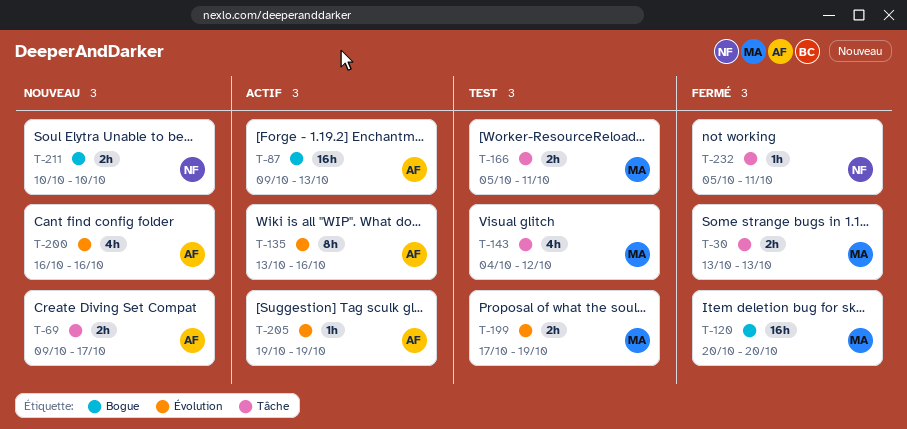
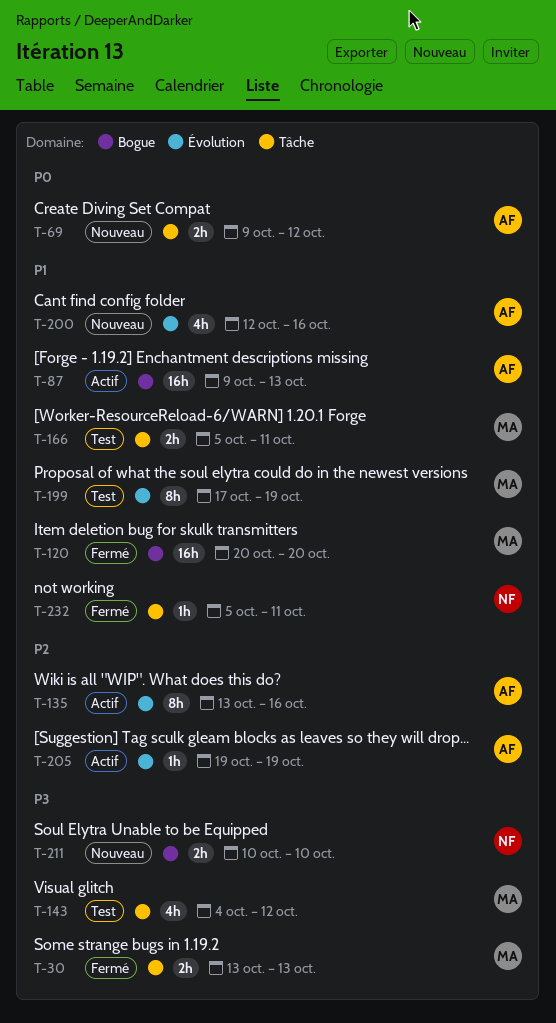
T-69, due: Oct 17 -> Oct 12
T-199, estimate: 2h -> 8h
T-200, start: Oct 16 -> Oct 12

